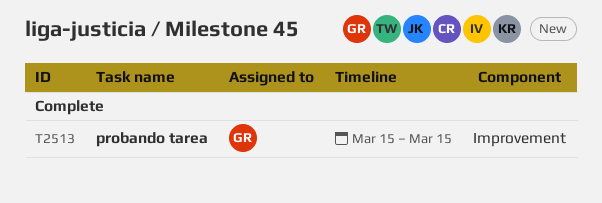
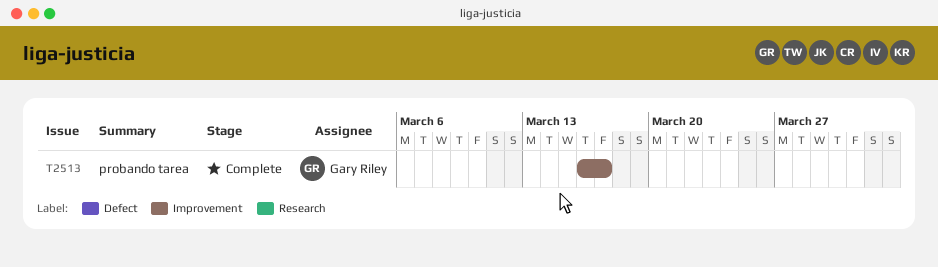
T2513, start: Mar 15 -> Mar 16
T2513, due: Mar 15 -> Mar 17

